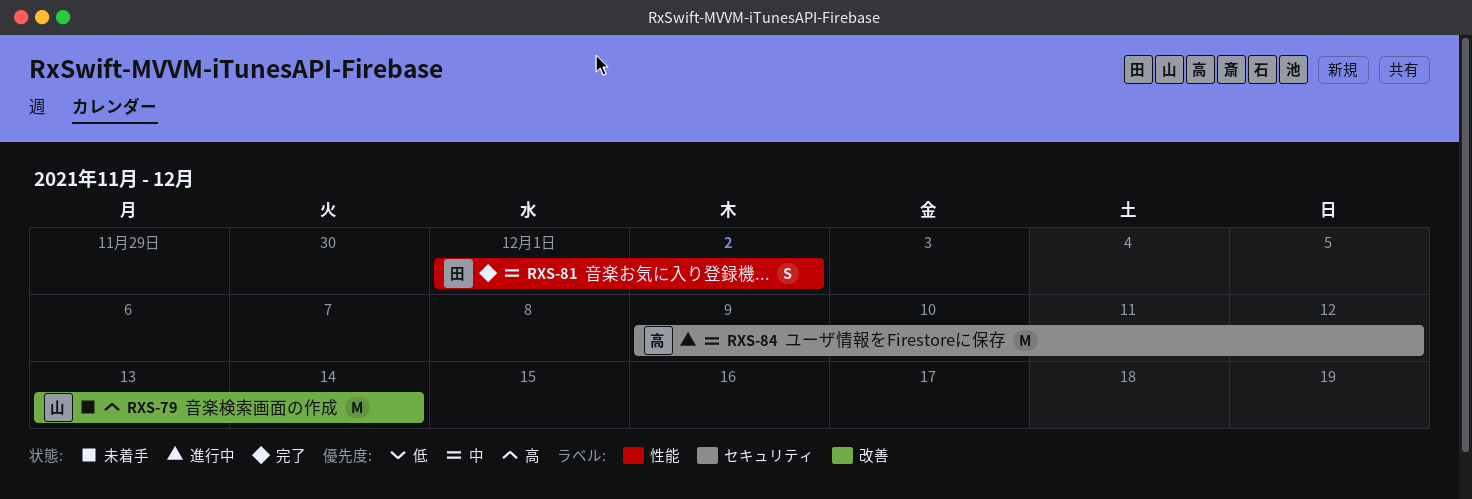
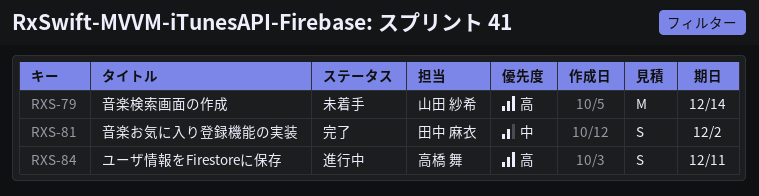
RXS-84, priority: 中 -> 高
RXS-84, estimate: M -> S
RXS-84, due: Dec 12 -> Dec 11

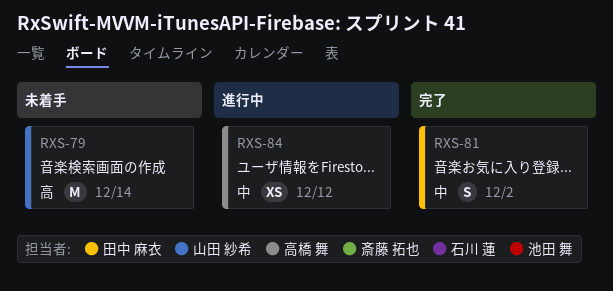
RXS-84, priority: 高 -> 中
RXS-84, estimate: S -> XS
RXS-84, due: Dec 11 -> Dec 12

